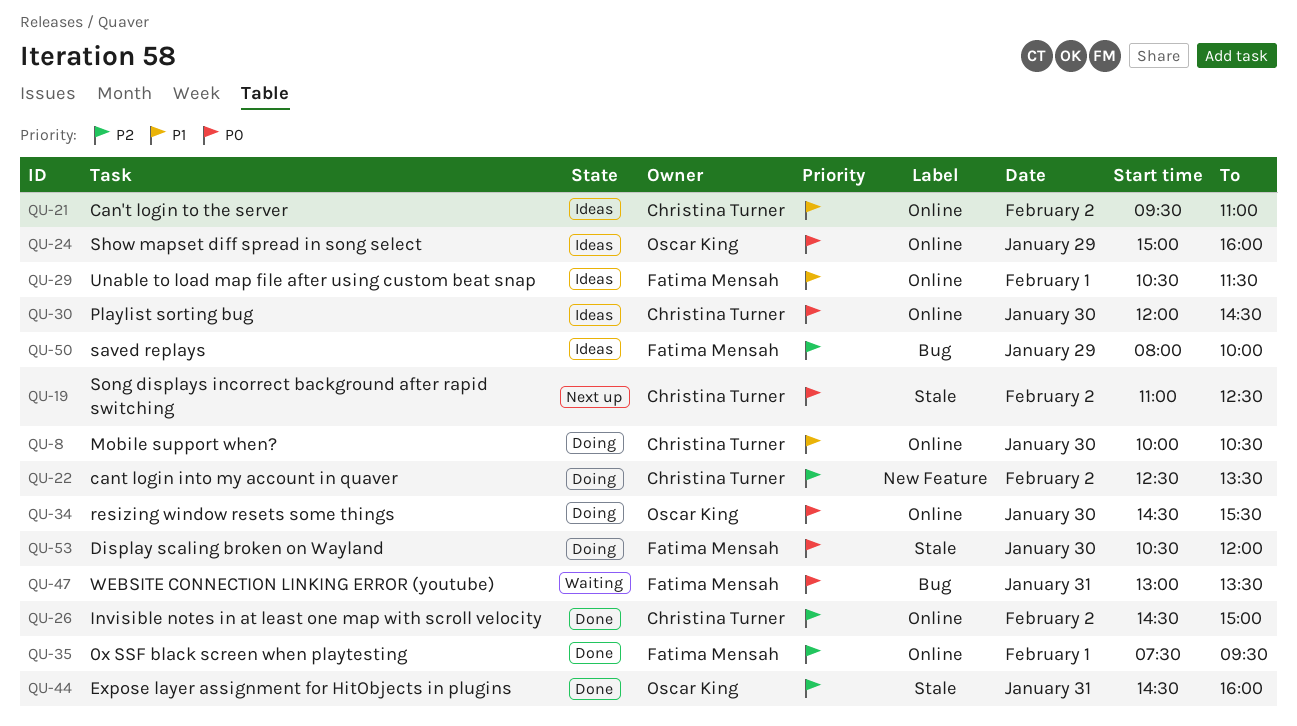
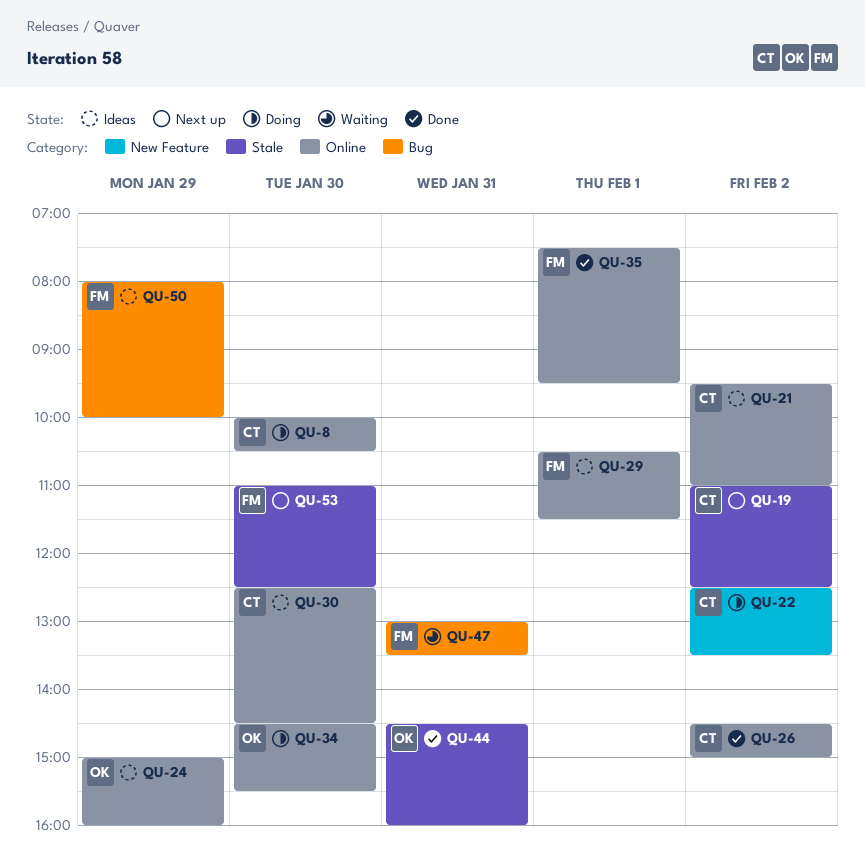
QU-30, begins: 12:00 -> 12:30
QU-53, status: Doing -> Next up
QU-53, begins: 10:30 -> 11:00
QU-53, ends: 12:00 -> 12:30

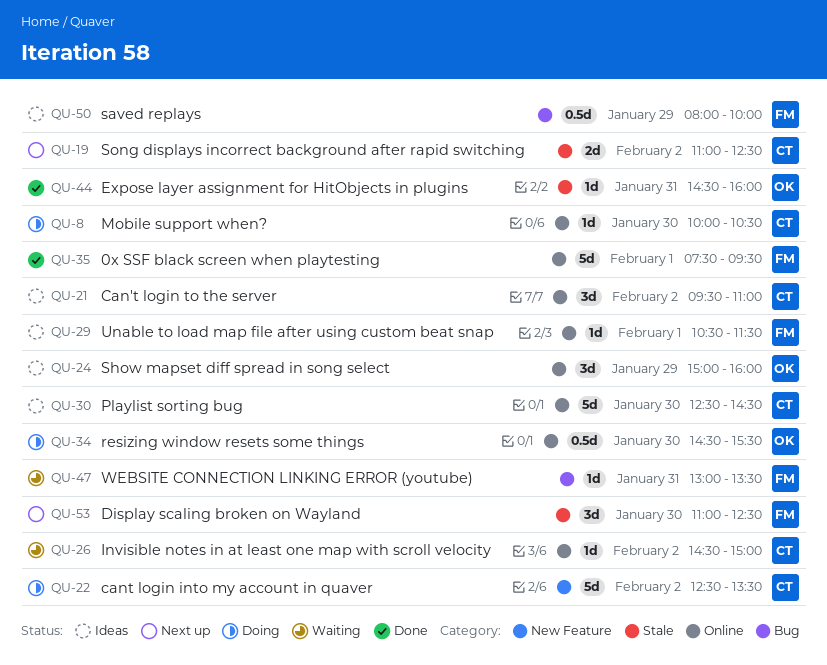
QU-26, status: Done -> Waiting

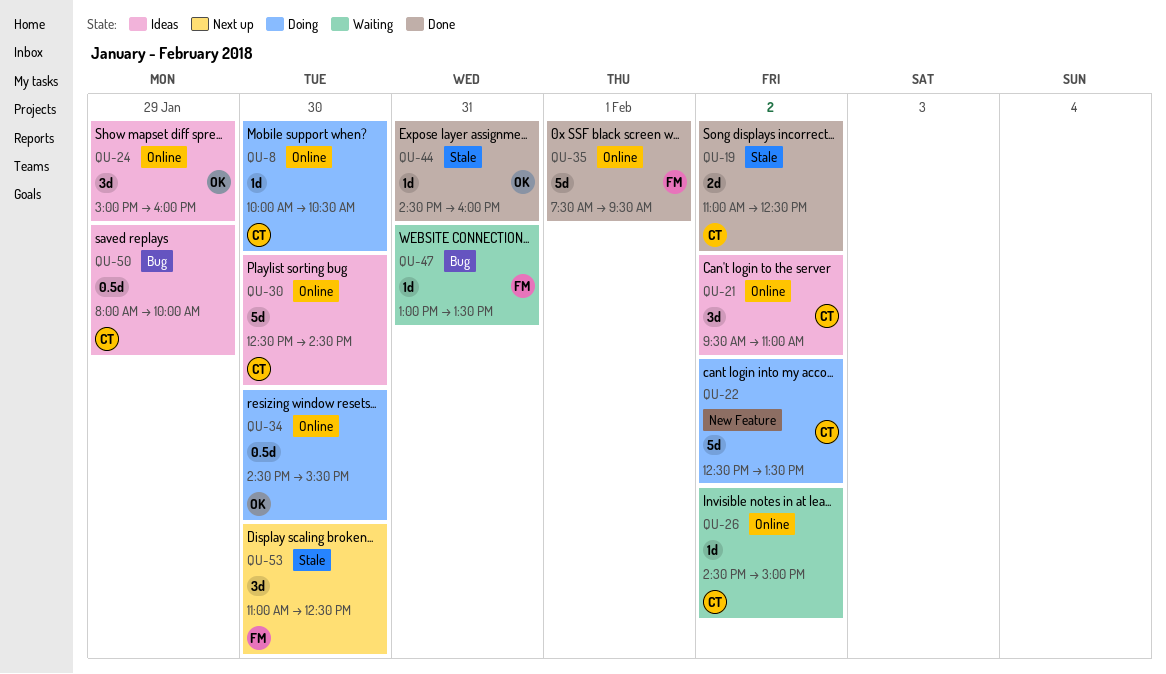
QU-19, status: Next up -> Done
QU-29: present -> none
QU-50, owner: FM -> CT

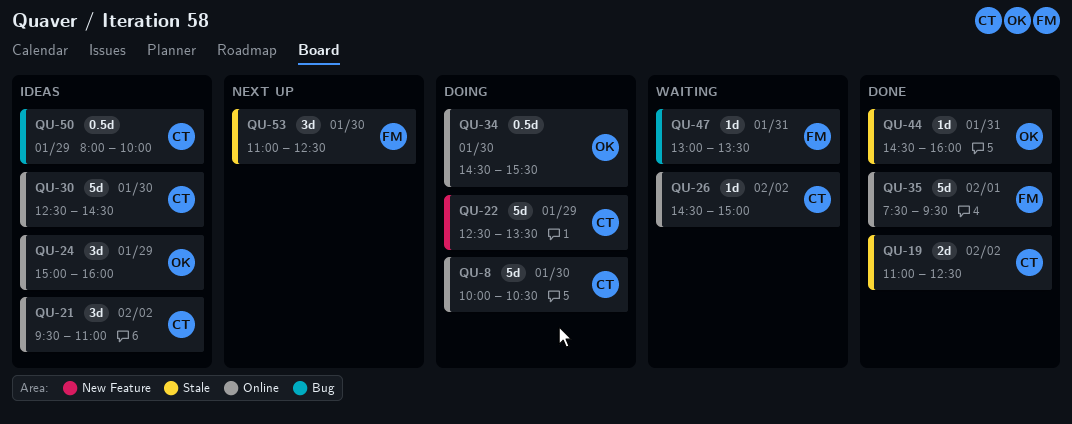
QU-8, estimate: 1d -> 5d
QU-22, day: Feb 2 -> Jan 29

